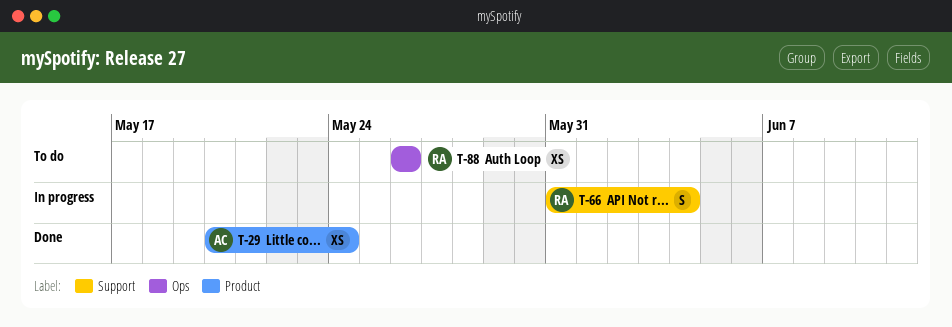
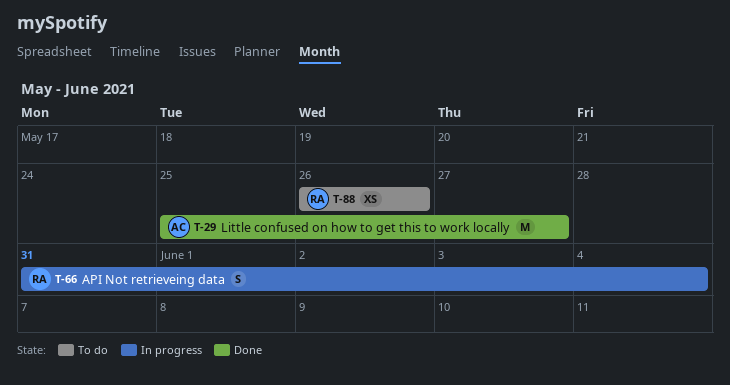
T-29, estimate: XS -> M
T-29, start: May 20 -> May 25
T-29, due: May 24 -> May 27

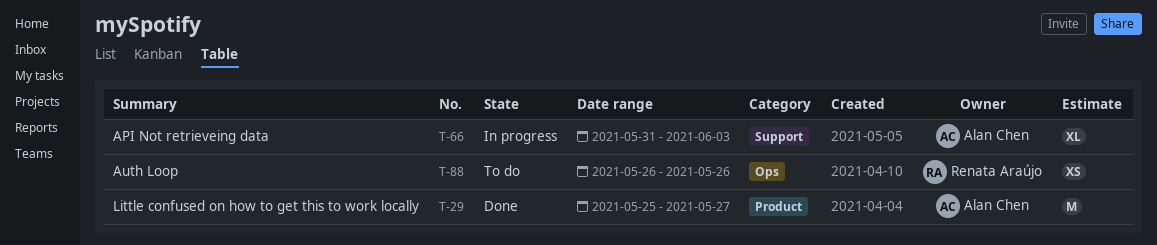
T-66, owner: Renata Araújo -> Alan Chen
T-66, estimate: S -> XL
T-66, due: Jun 4 -> Jun 3

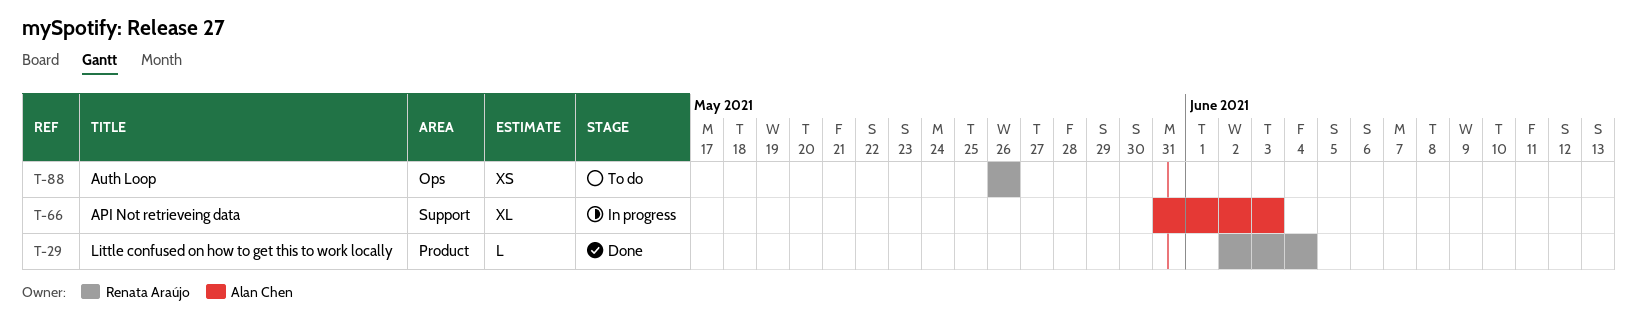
T-29, owner: Alan Chen -> Renata Araújo
T-29, estimate: M -> L
T-29, start: May 25 -> Jun 2
T-29, due: May 27 -> Jun 4

